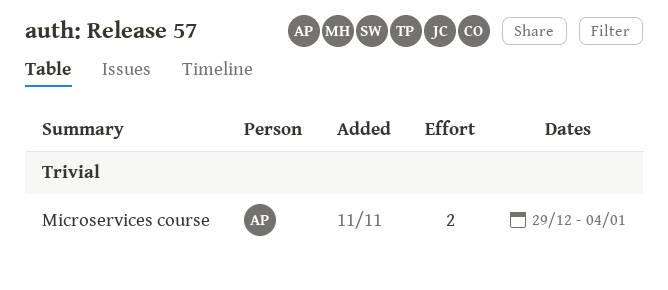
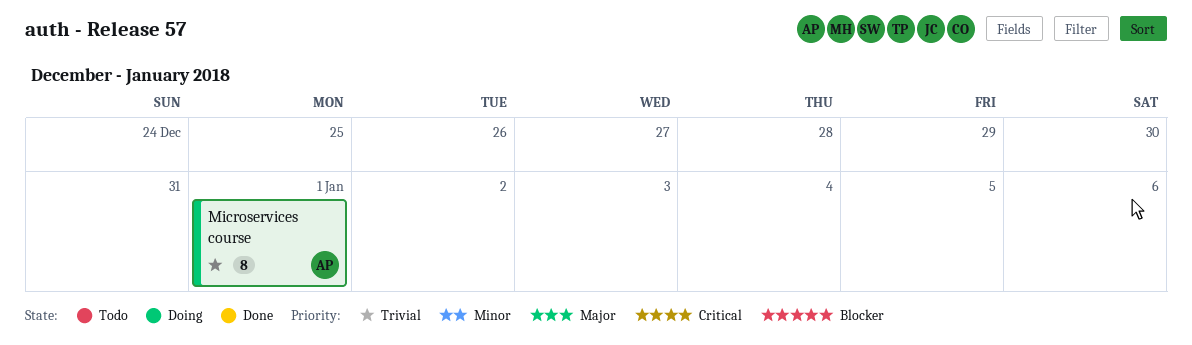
Microservices course, estimate: 2 -> 8
Microservices course, due: Jan 4 -> Jan 1

